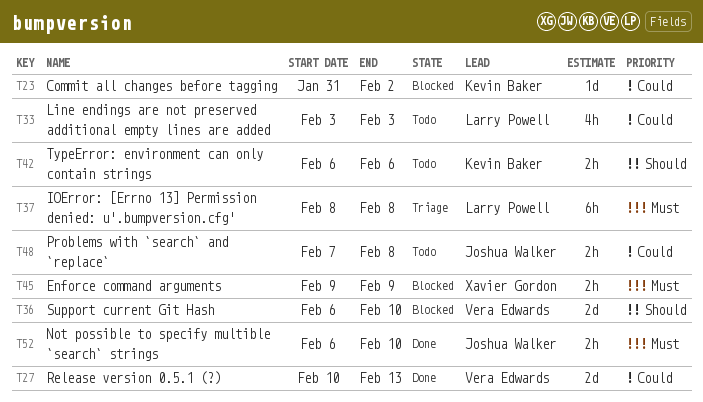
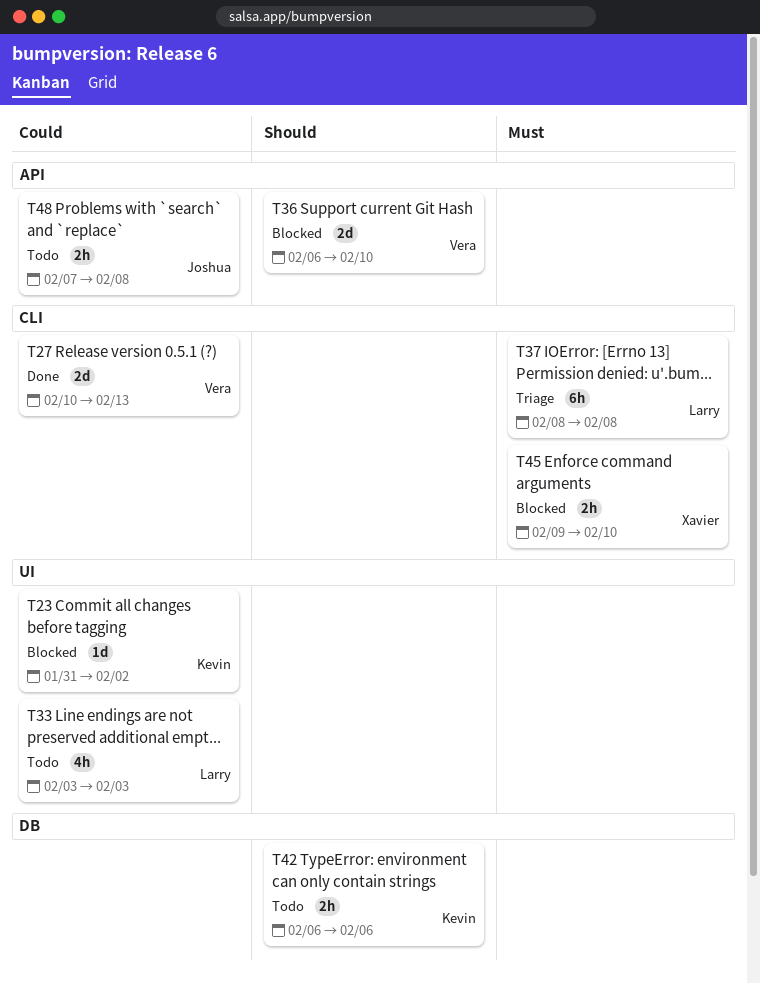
T45, due: Feb 9 -> Feb 10
T52: present -> none

